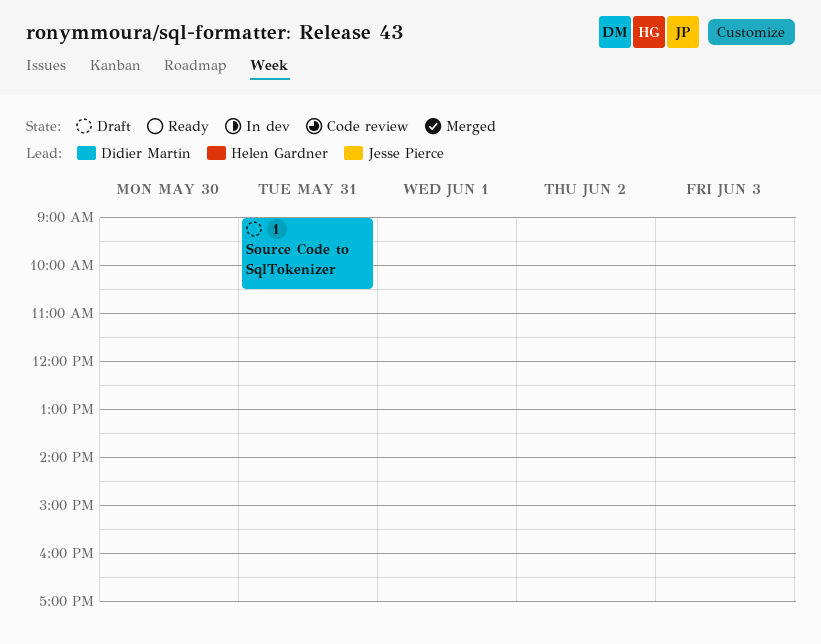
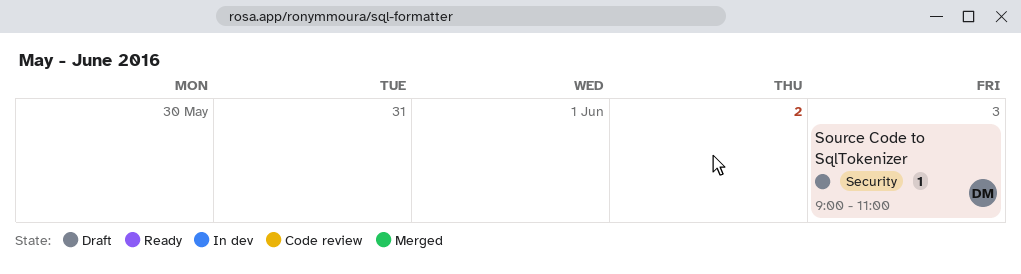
Source Code to SqlTokenizer, day: May 31 -> Jun 3
Source Code to SqlTokenizer, ends: 10:30 -> 11:00

